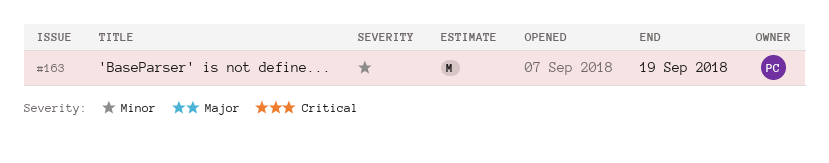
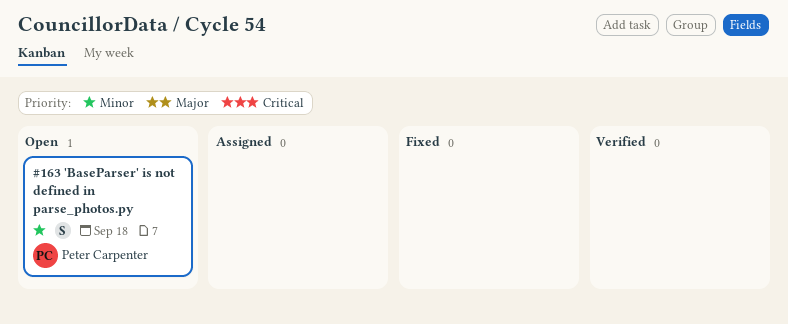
#163, estimate: M -> S
#163, due: Sep 19 -> Sep 18

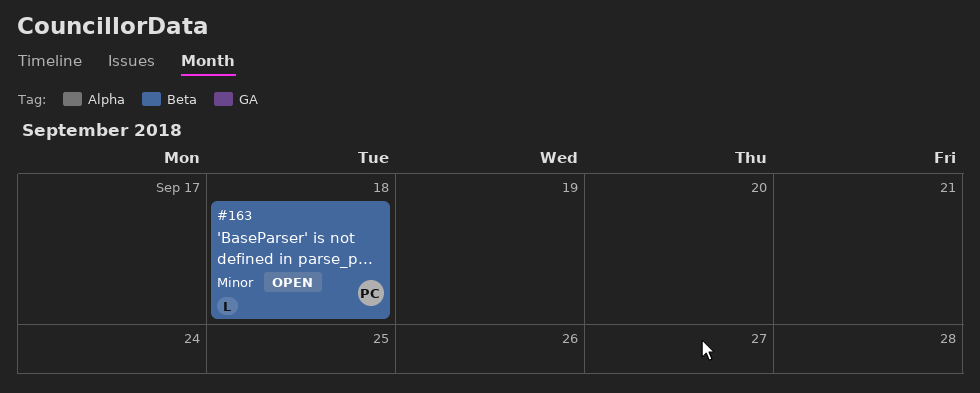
#163, estimate: S -> L

